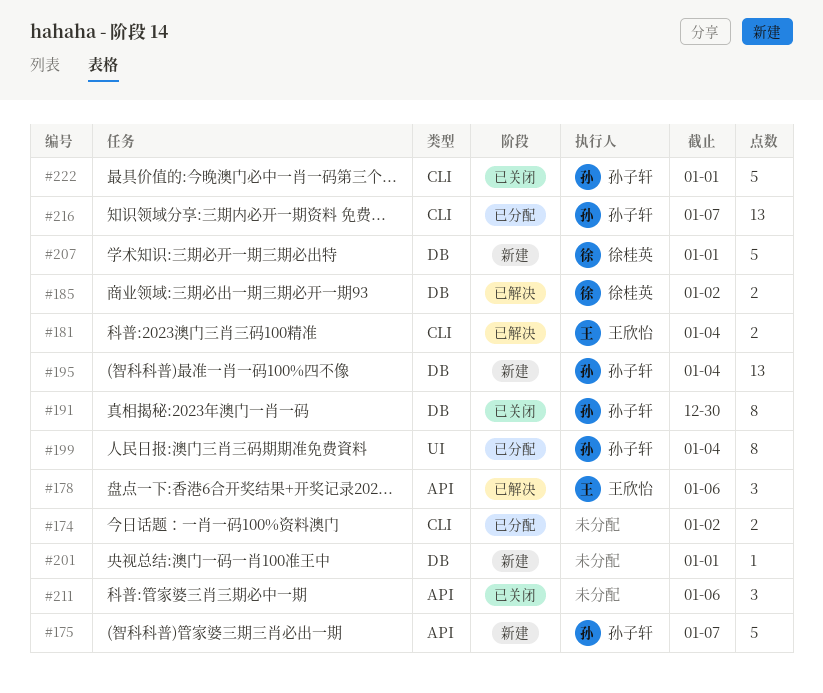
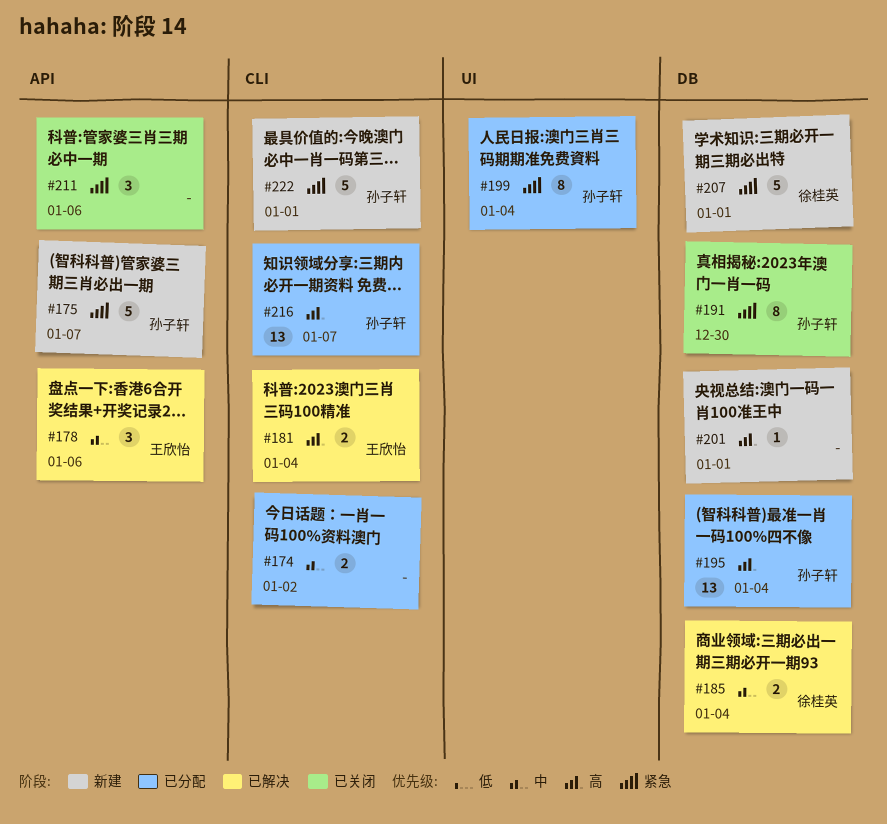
#185, due: Jan 2 -> Jan 4
#195, status: 新建 -> 已分配
#222, status: 已关闭 -> 新建

